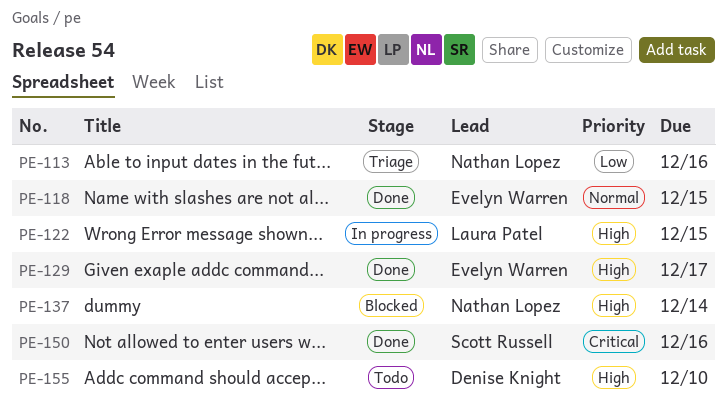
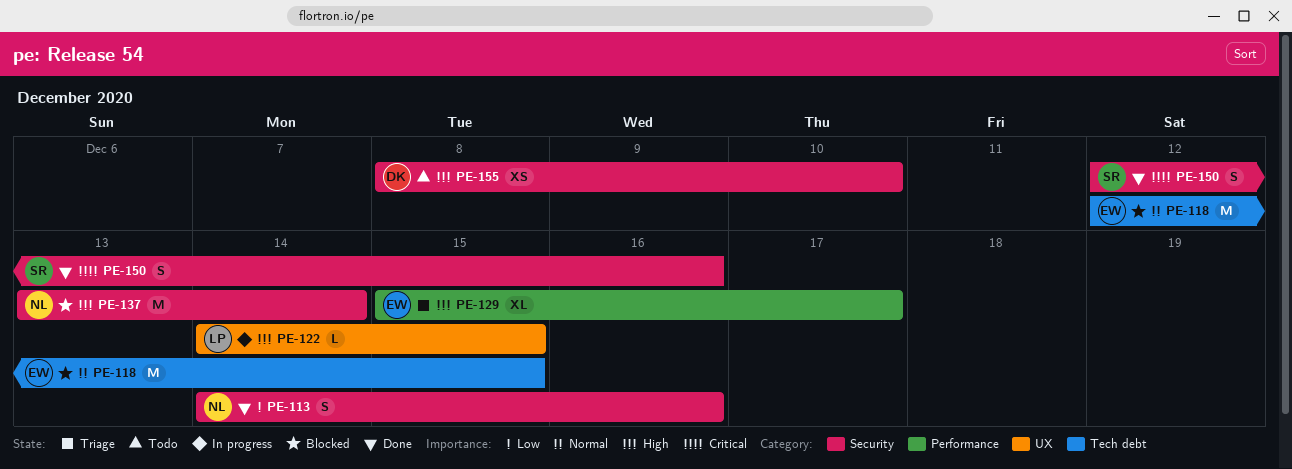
PE-113, status: Triage -> Done
PE-118, status: Done -> Blocked
PE-129, status: Done -> Triage

